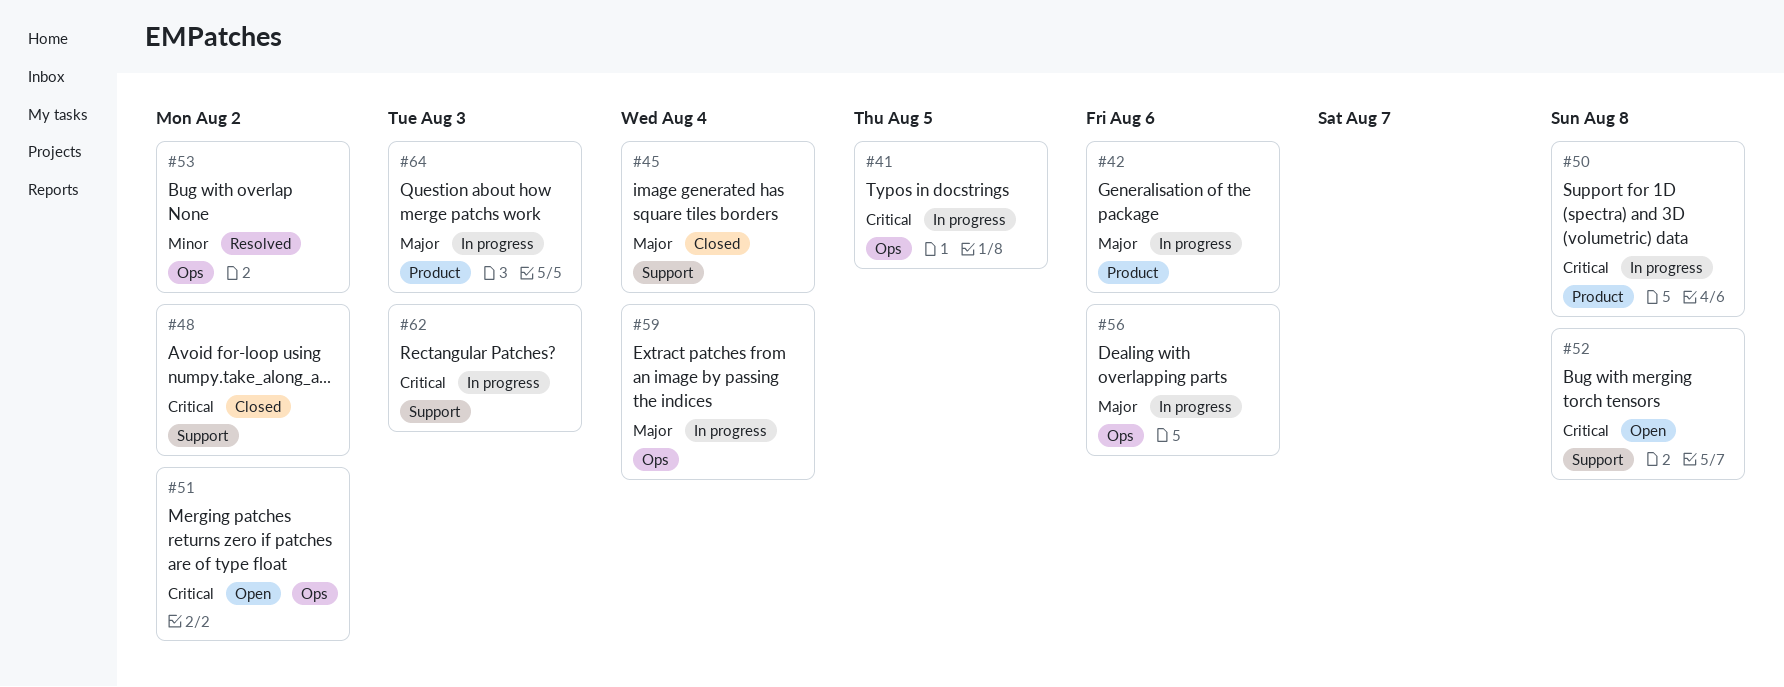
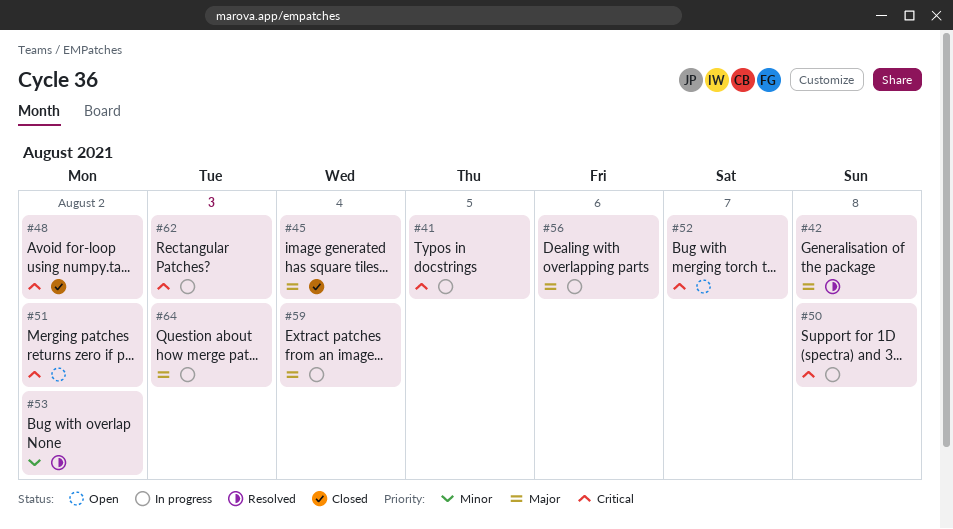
#42, status: In progress -> Resolved
#42, due: Aug 6 -> Aug 8
#52, due: Aug 8 -> Aug 7

